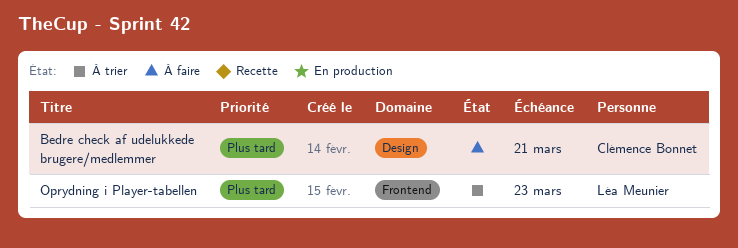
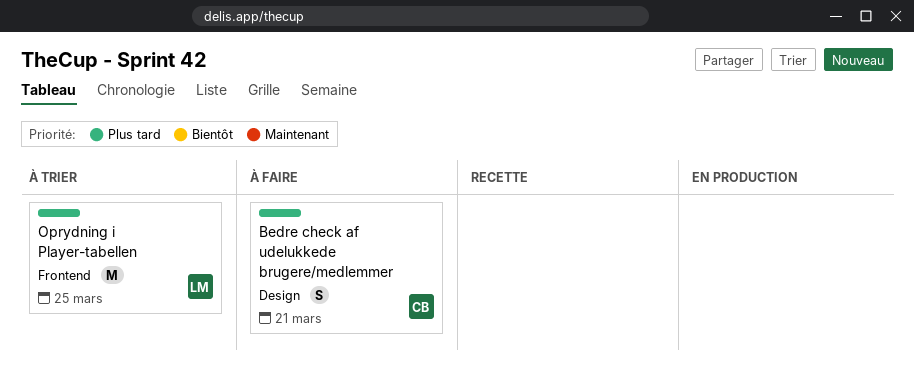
Oprydning i Player-tabellen, due: Mar 23 -> Mar 25

